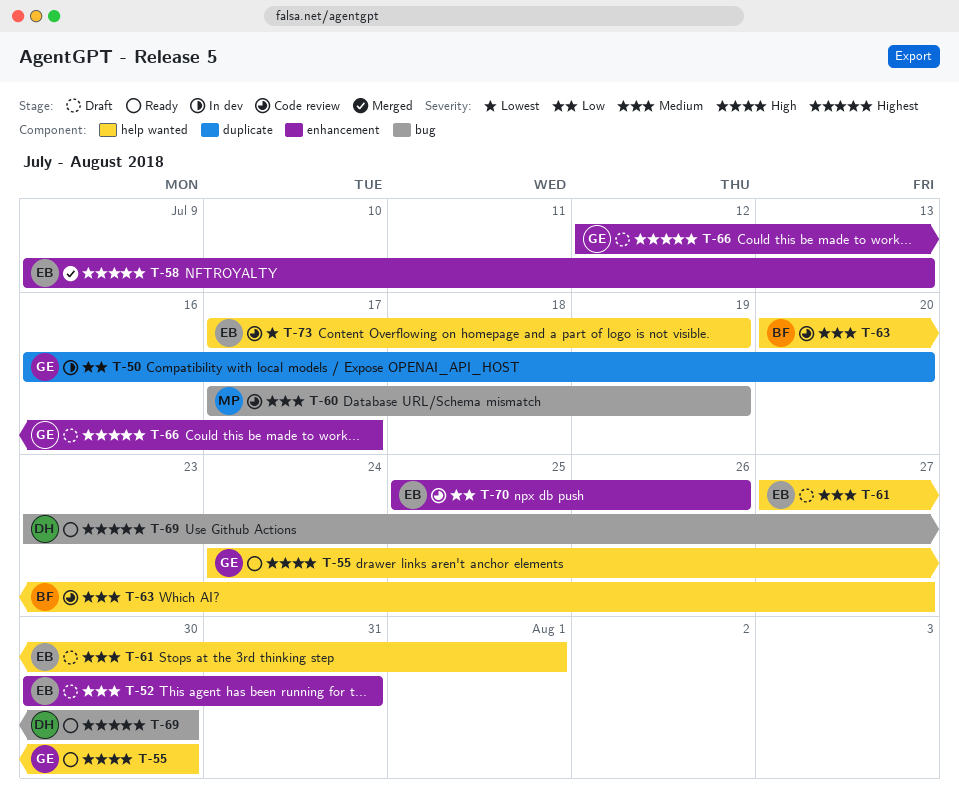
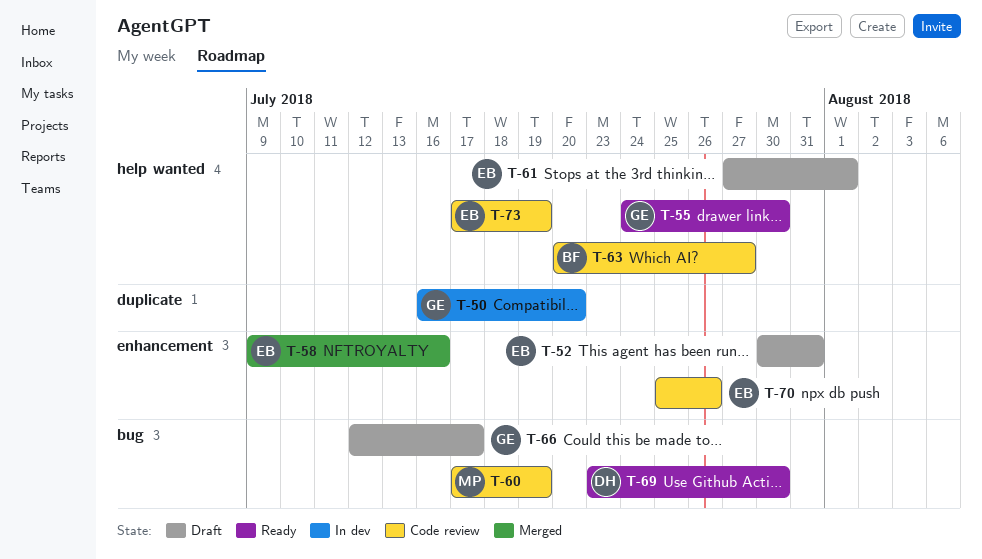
T-58, due: Jul 13 -> Jul 16
T-66, label: enhancement -> bug

